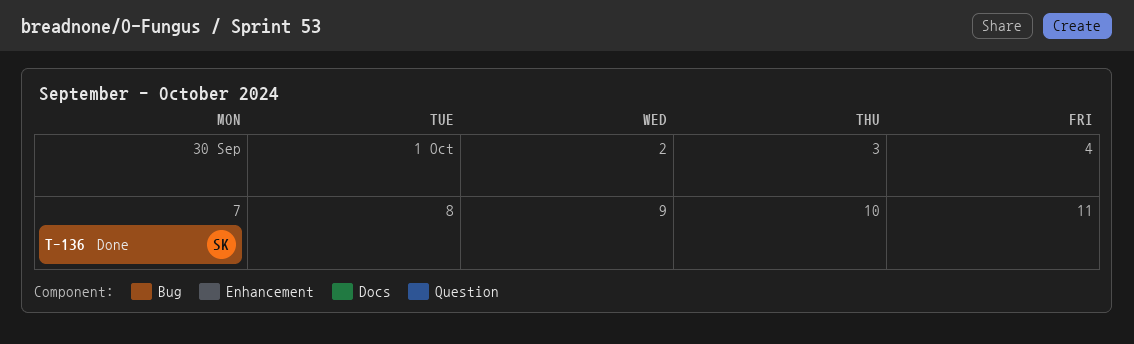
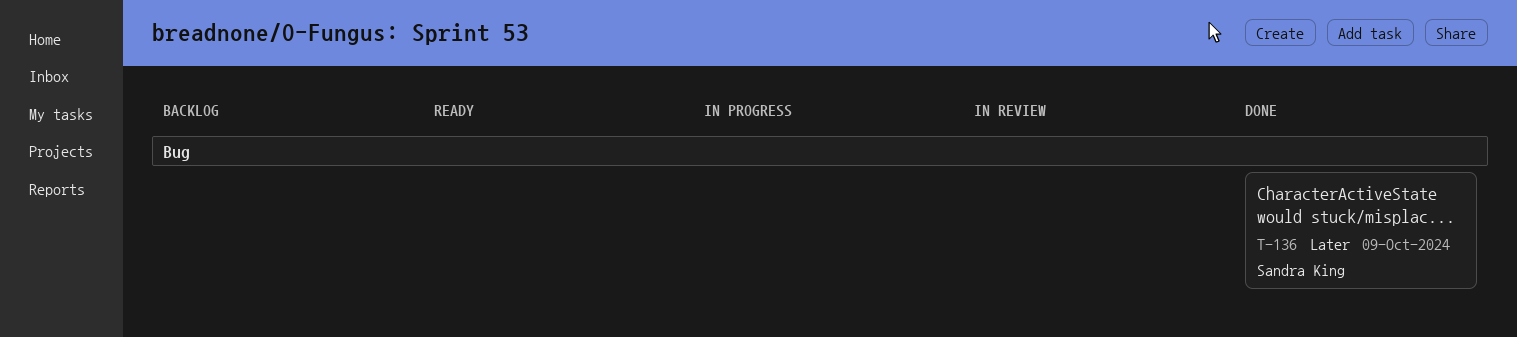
T-136, due: Oct 7 -> Oct 9

